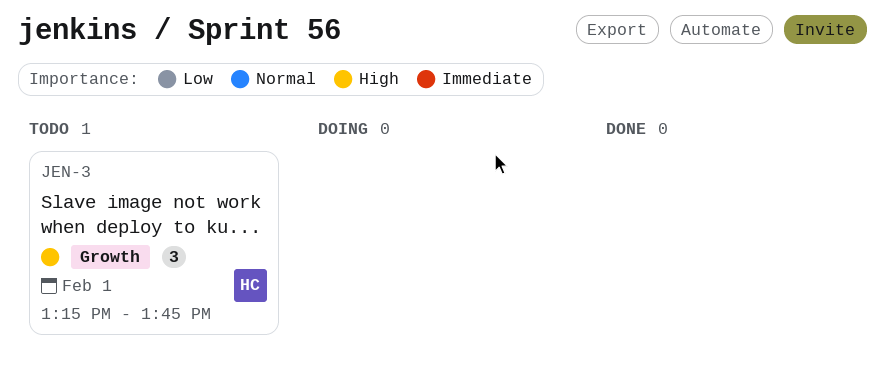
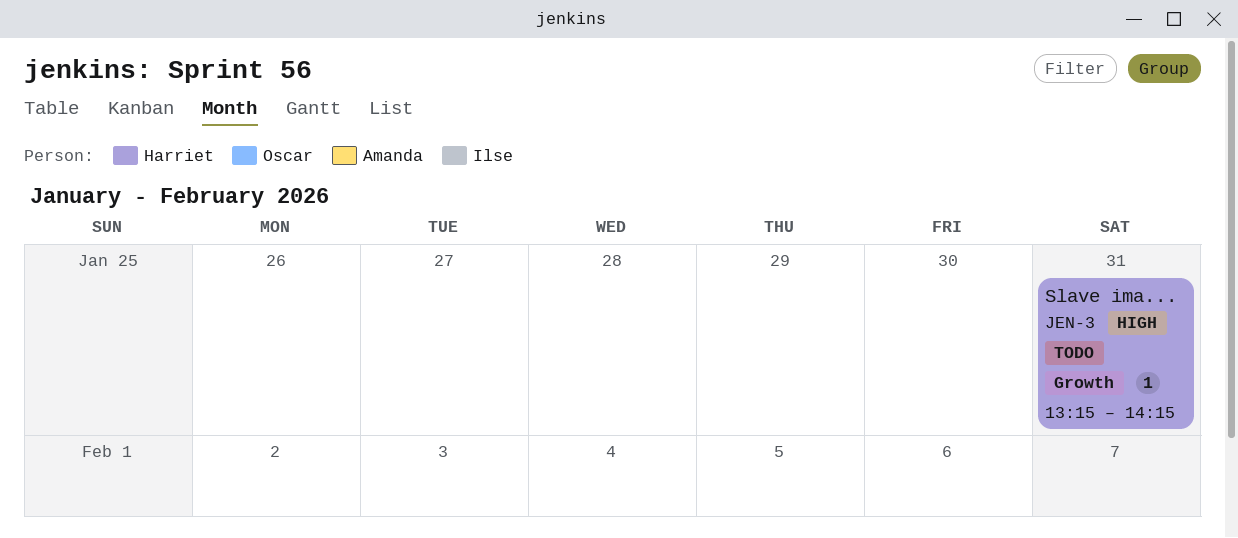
JEN-3, estimate: 3 -> 1
JEN-3, day: Feb 1 -> Jan 31
JEN-3, ends: 13:45 -> 14:15

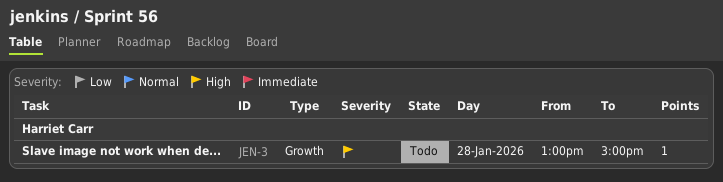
JEN-3, day: Jan 31 -> Jan 28
JEN-3, begins: 13:15 -> 13:00
JEN-3, ends: 14:15 -> 15:00

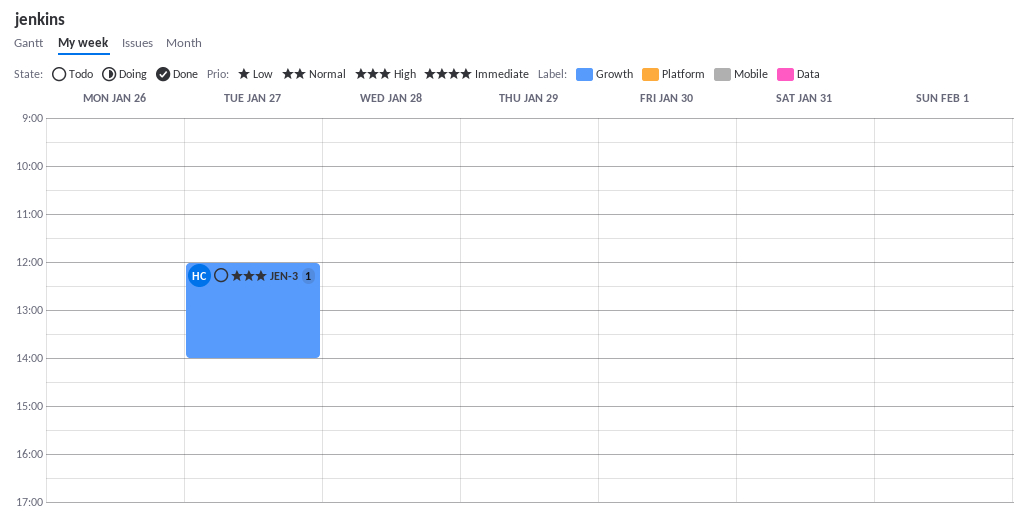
JEN-3, day: Jan 28 -> Jan 27
JEN-3, begins: 13:00 -> 12:00
JEN-3, ends: 15:00 -> 14:00

